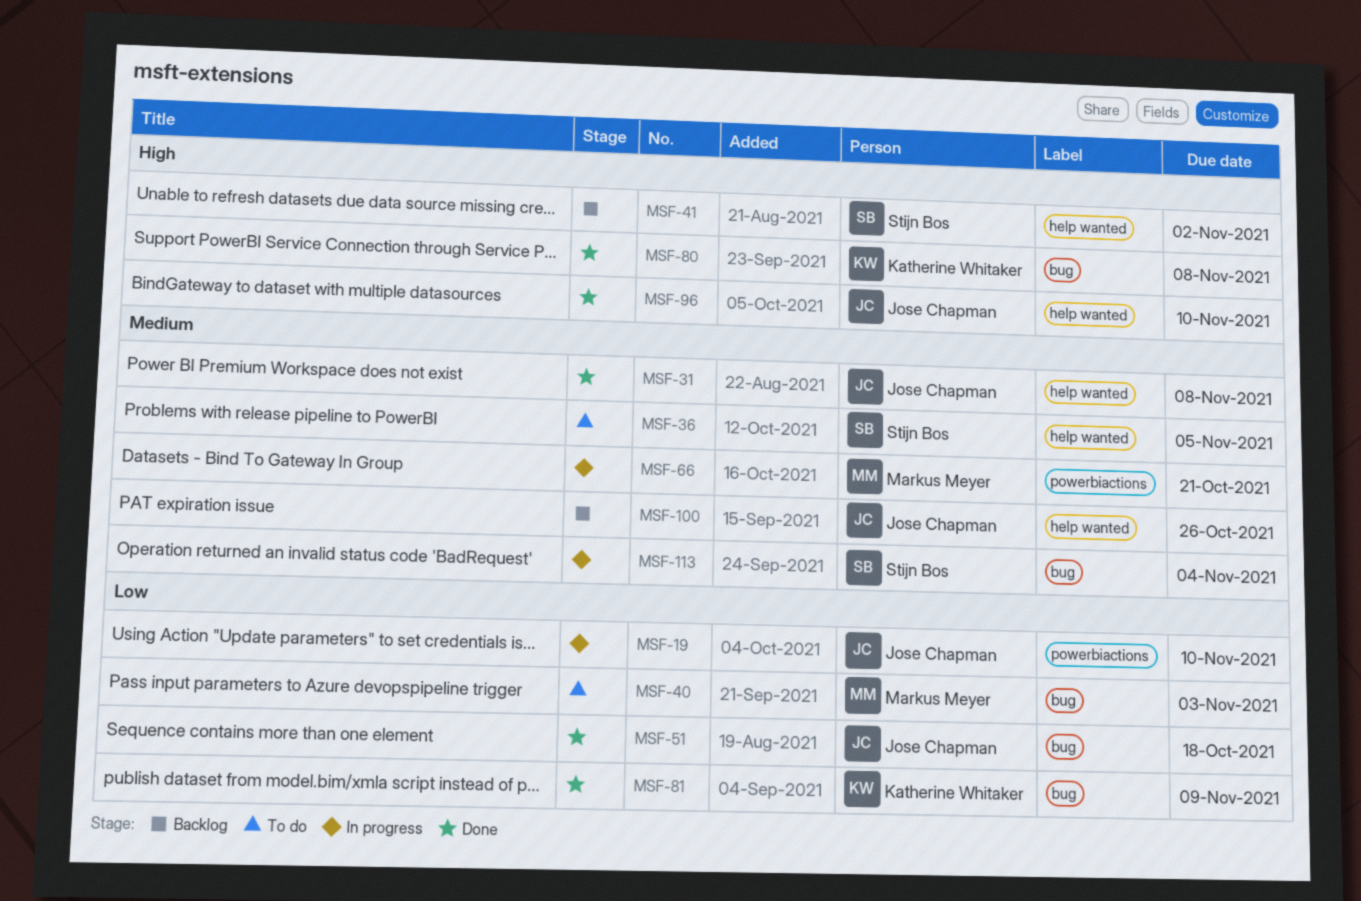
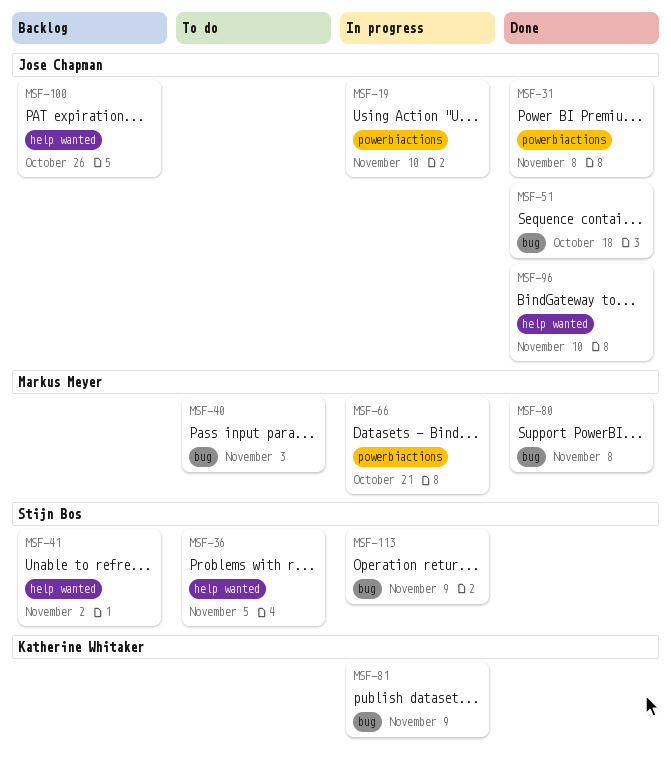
MSF-31, label: help wanted -> powerbiactions
MSF-80, owner: Katherine Whitaker -> Markus Meyer
MSF-81, status: Done -> In progress
MSF-113, due: Nov 4 -> Nov 9

